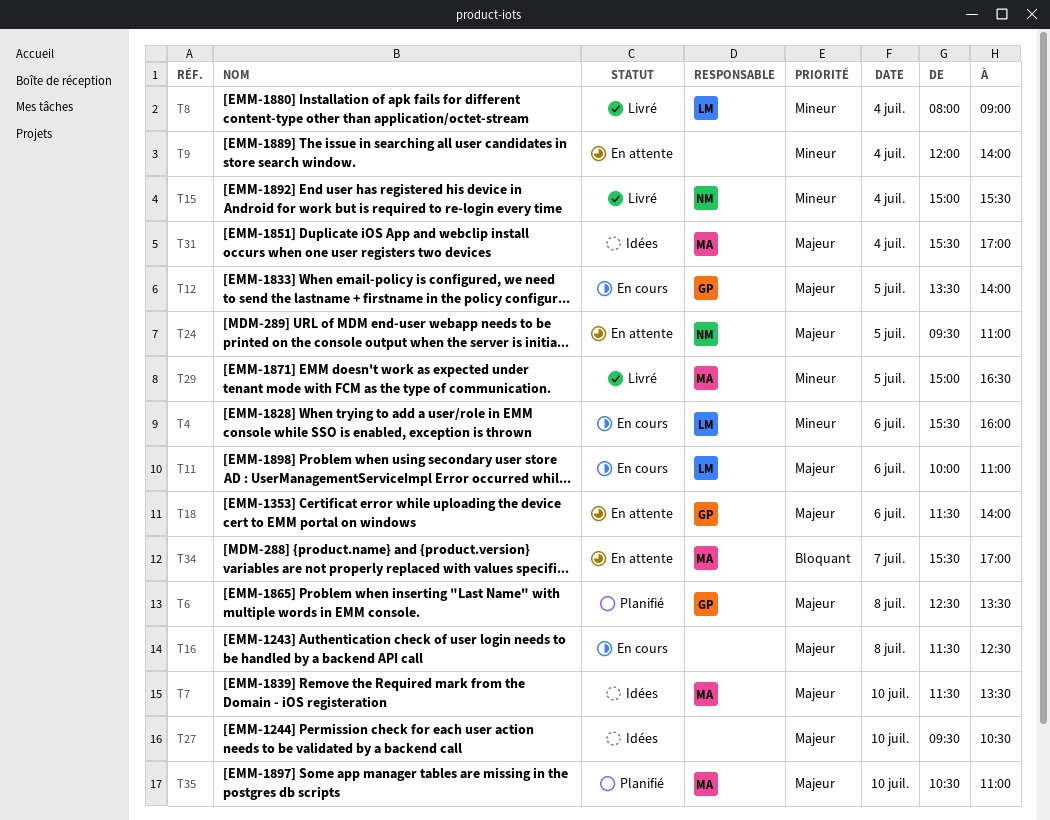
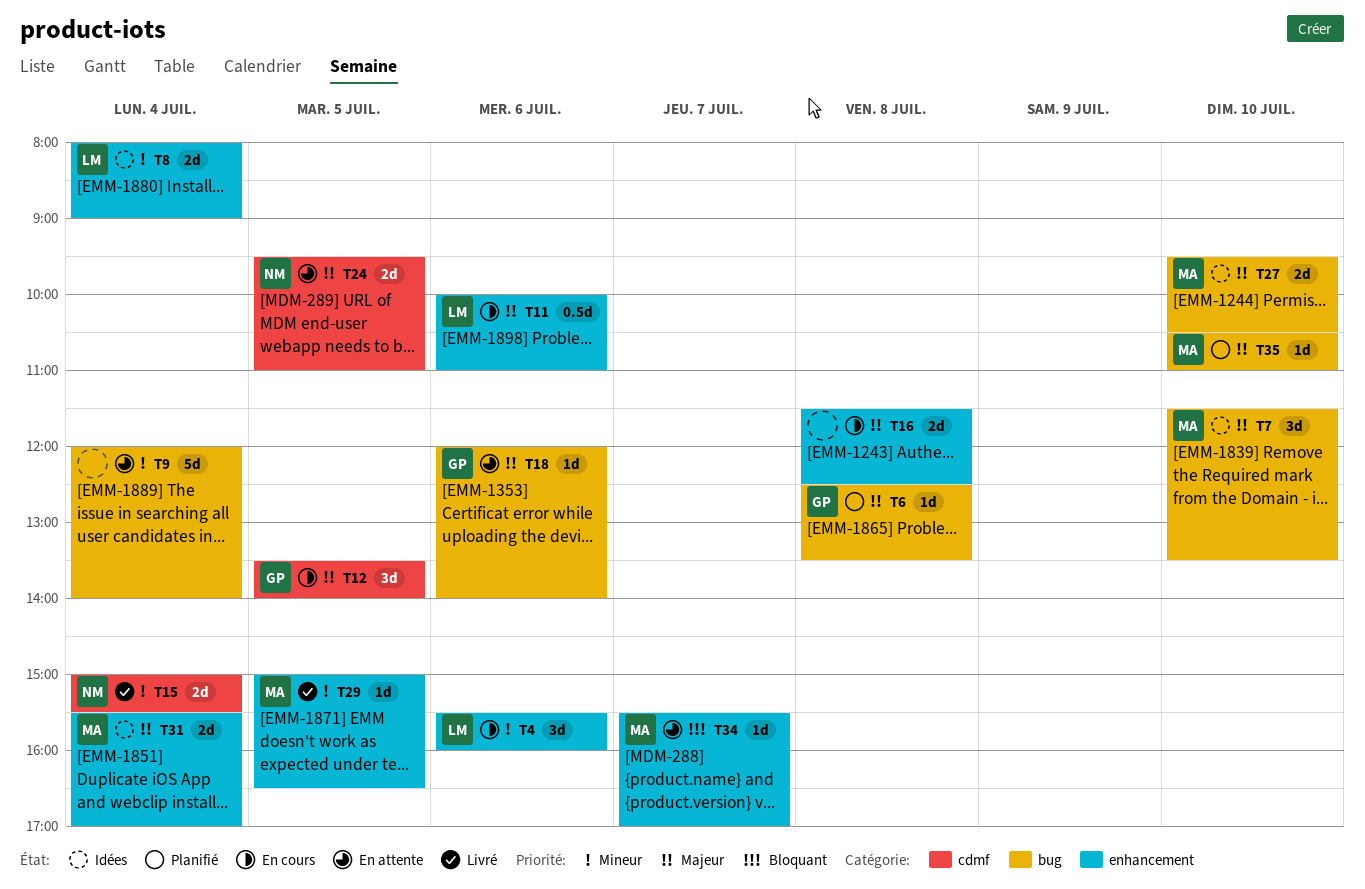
T8, status: Livré -> Idées
T18, begins: 11:30 -> 12:00
T27, owner: none -> MA

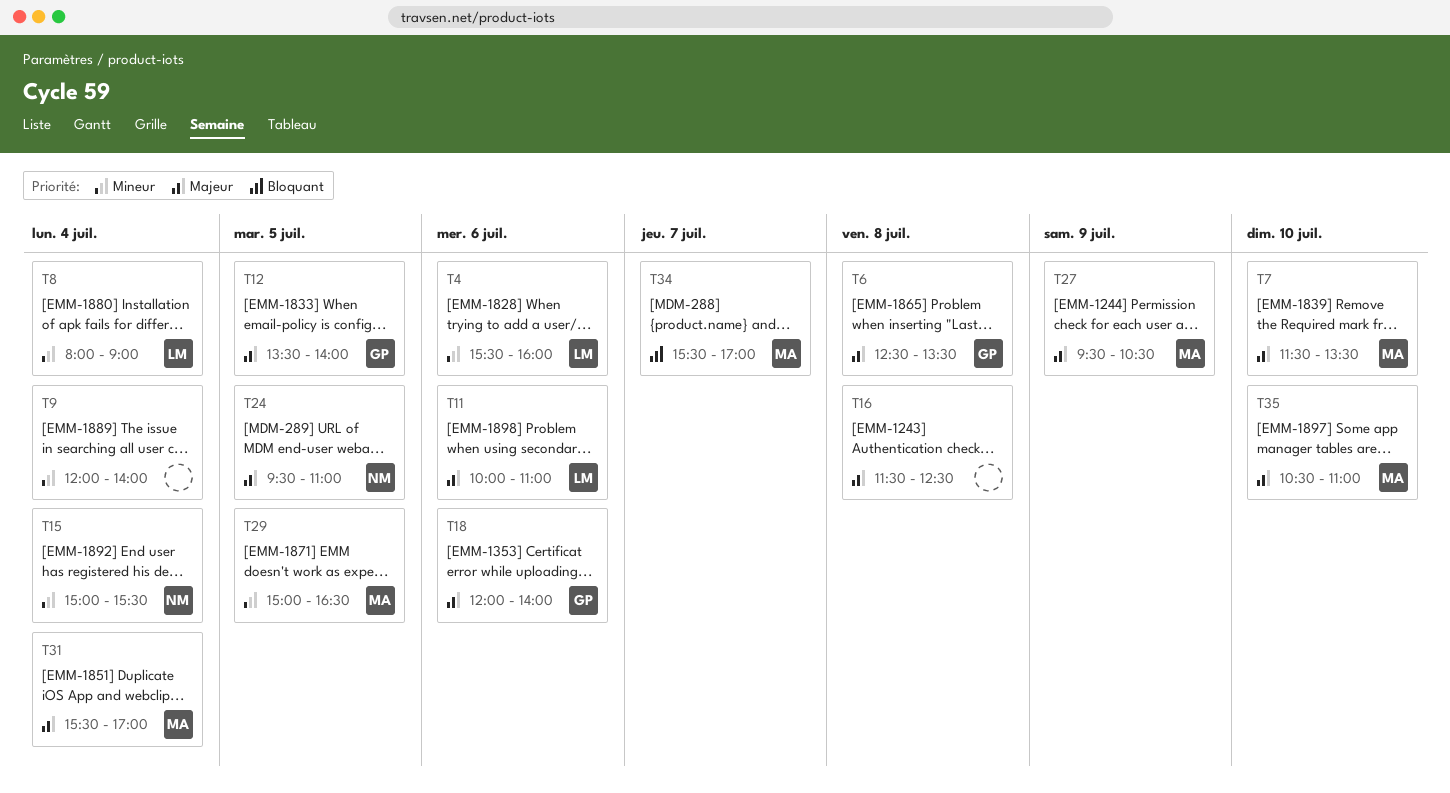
T27, day: Jul 10 -> Jul 9

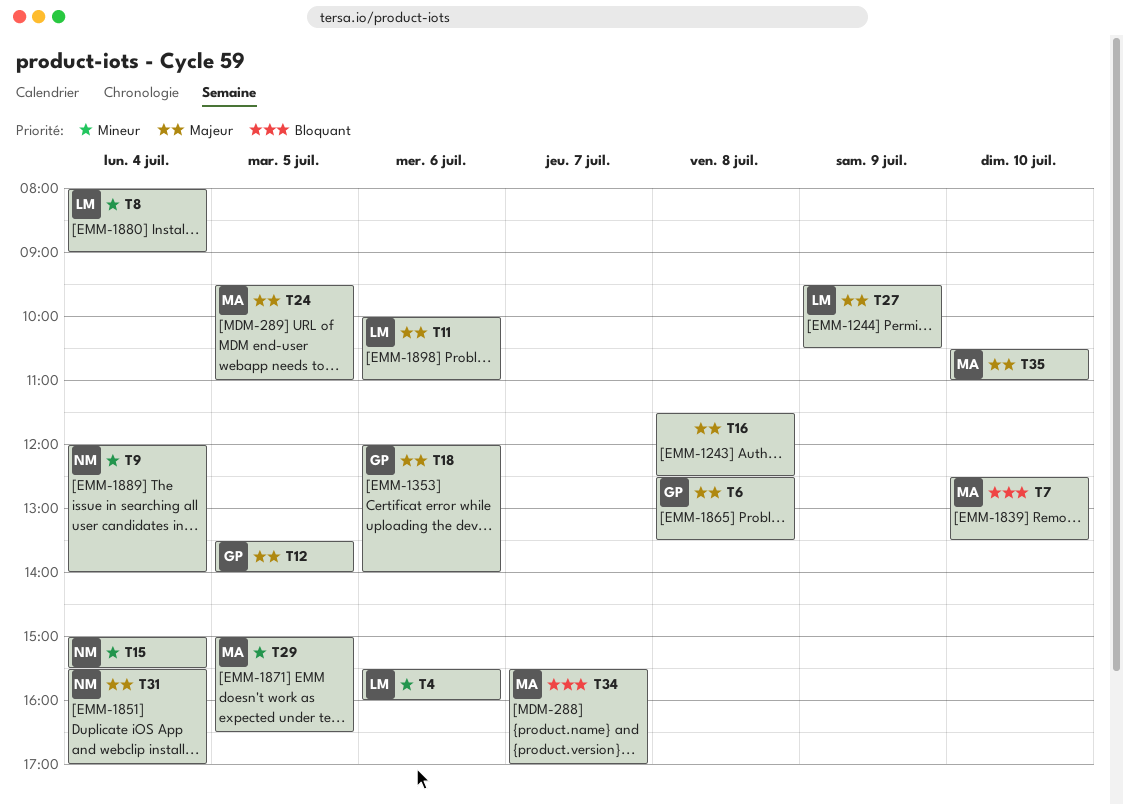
T7, priority: Majeur -> Bloquant
T7, begins: 11:30 -> 12:30
T9, owner: none -> NM
T24, owner: NM -> MA
T27, owner: MA -> LM
T31, owner: MA -> NM

